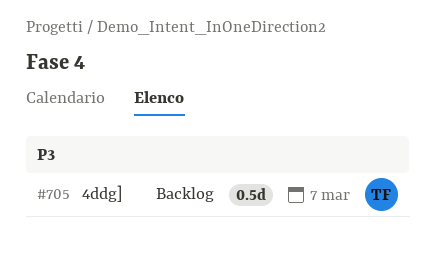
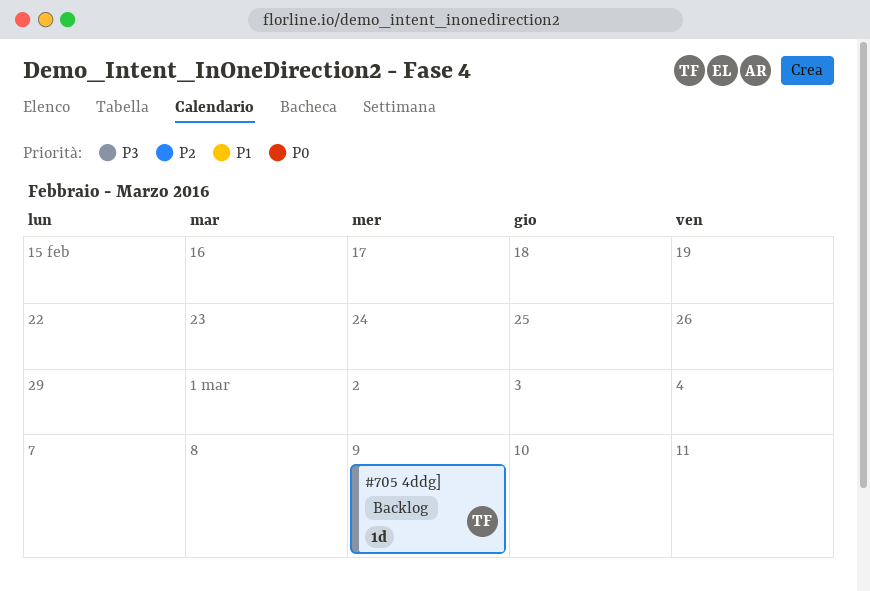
#705, estimate: 0.5d -> 1d
#705, due: Mar 7 -> Mar 9

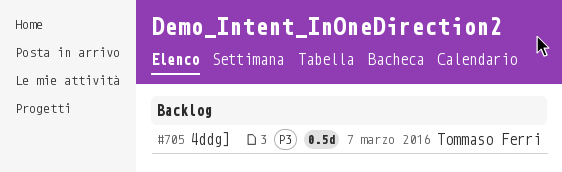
#705, estimate: 1d -> 0.5d
#705, due: Mar 9 -> Mar 7

